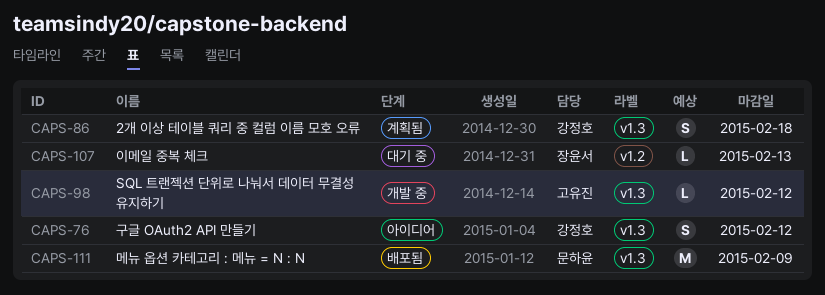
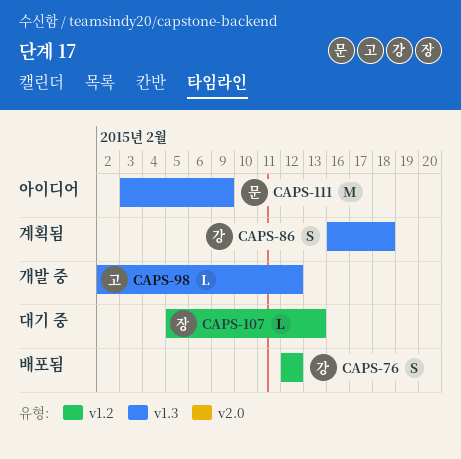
CAPS-76, status: 아이디어 -> 배포됨
CAPS-76, label: v1.3 -> v1.2
CAPS-111, status: 배포됨 -> 아이디어

